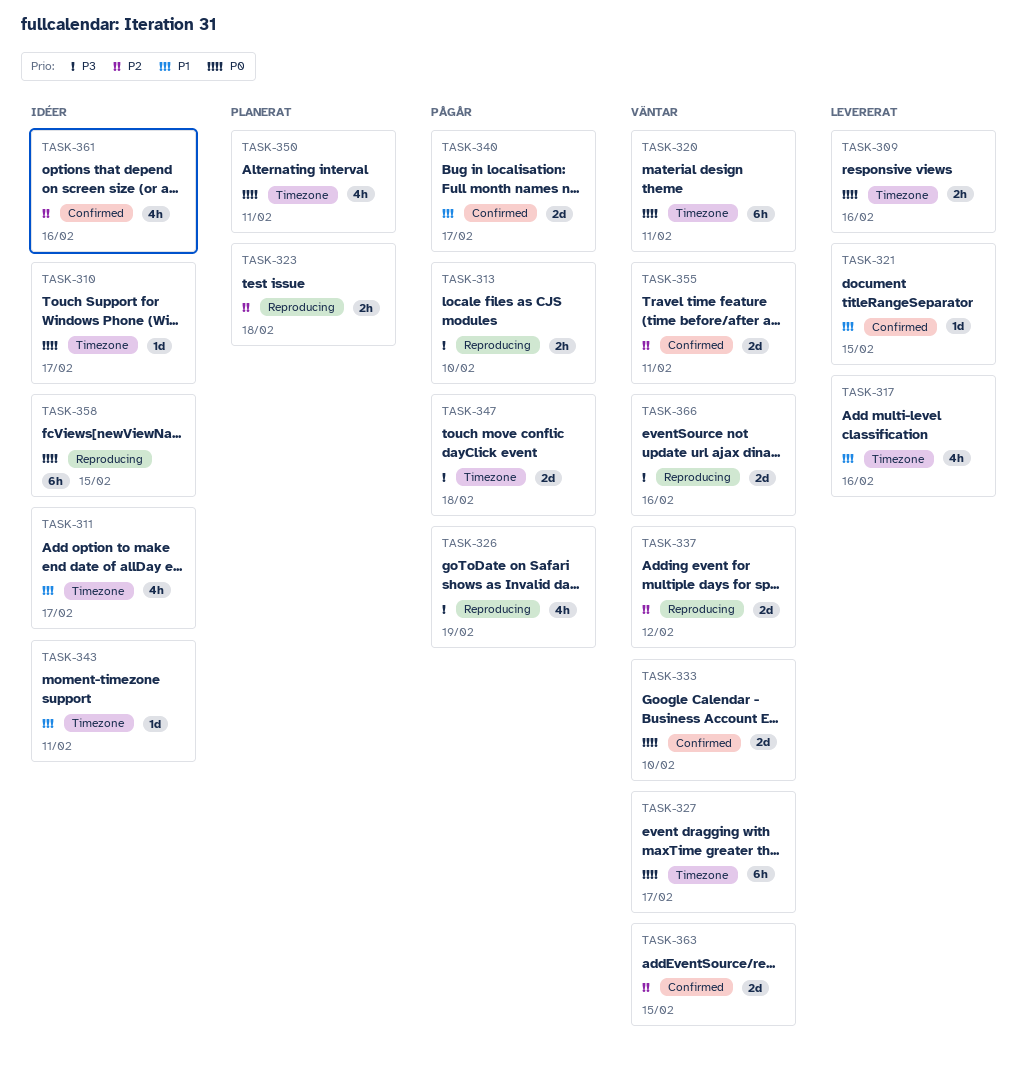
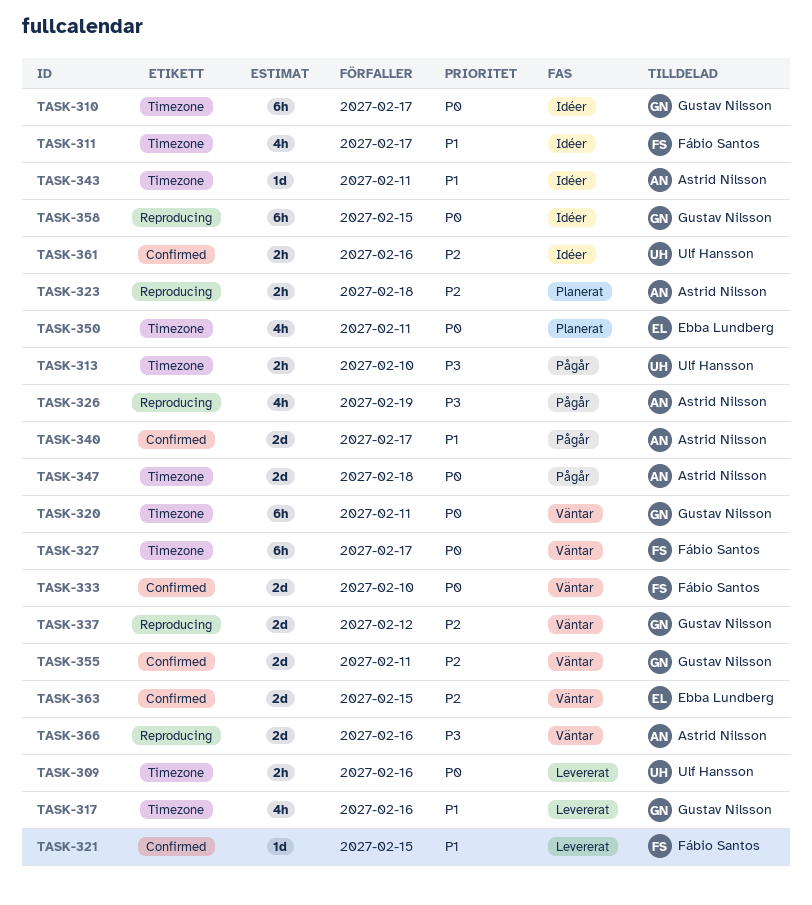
TASK-310, estimate: 1d -> 6h
TASK-313, label: Reproducing -> Timezone
TASK-347, priority: P3 -> P0
TASK-361, estimate: 4h -> 2h

